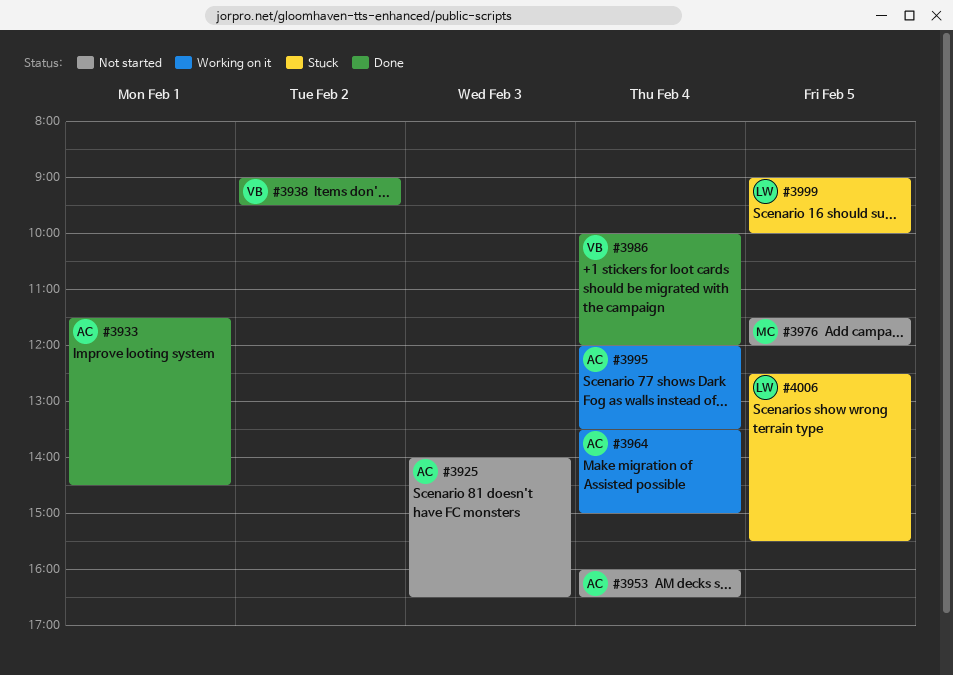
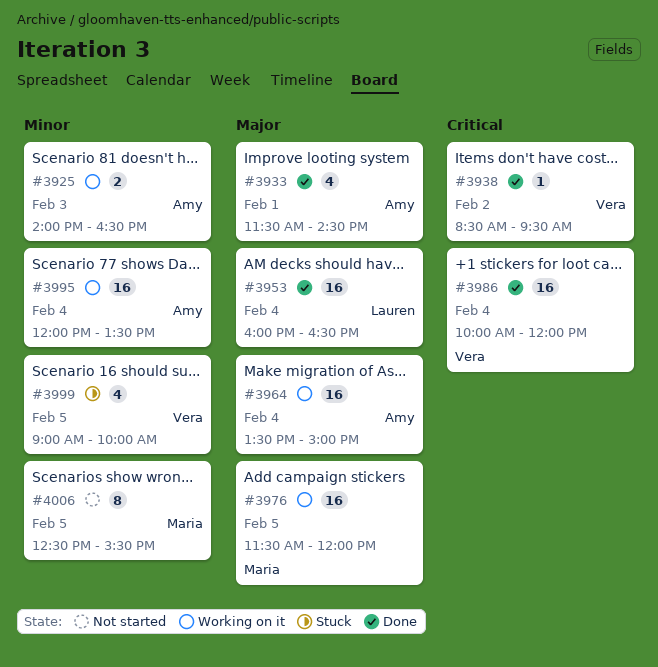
#3925, status: Not started -> Working on it
#3938, begins: 09:00 -> 08:30
#3953, status: Not started -> Done
#3953, owner: Amy -> Lauren
#3976, status: Not started -> Working on it
#3999, owner: Lauren -> Vera
#4006, status: Stuck -> Not started
#4006, owner: Lauren -> Maria

